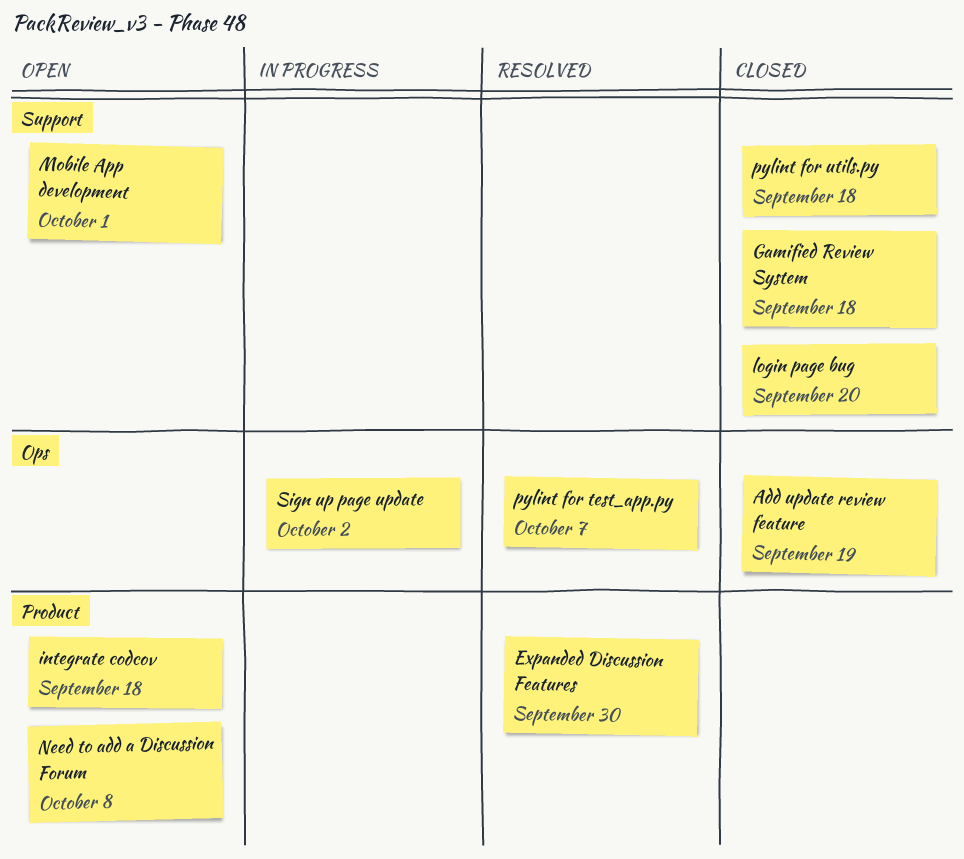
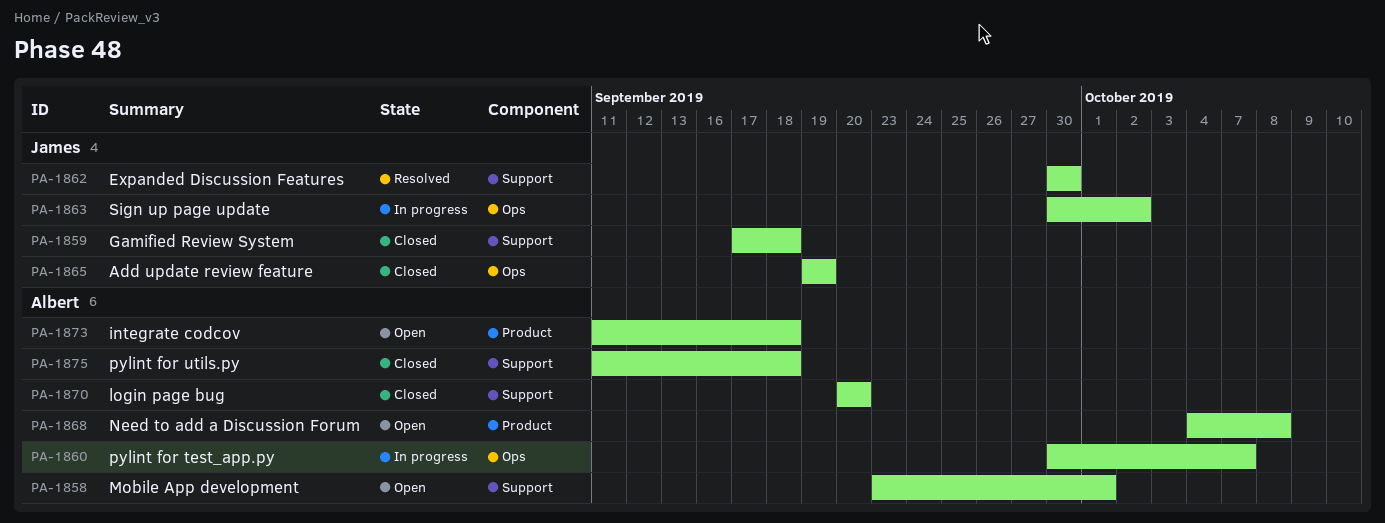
Expanded Discussion Features, label: Product -> Support
pylint for test_app.py, status: Resolved -> In progress

